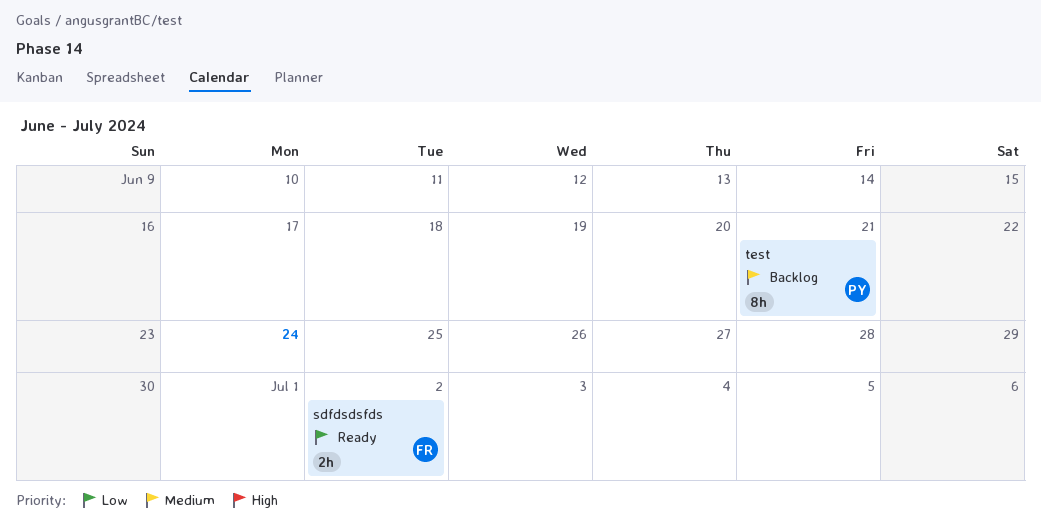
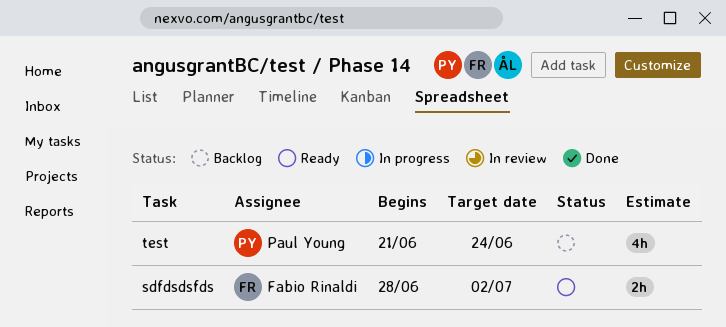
test, estimate: 8h -> 4h
test, due: Jun 21 -> Jun 24

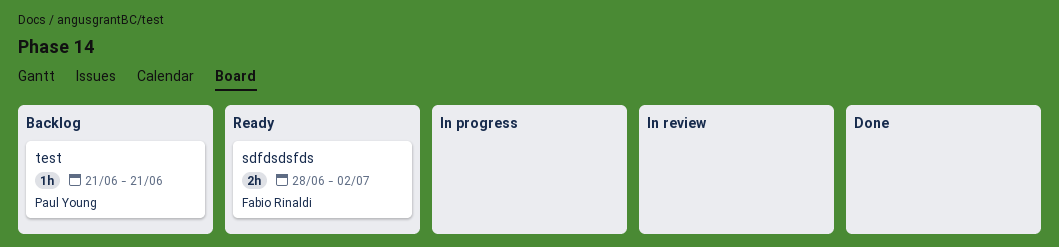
test, estimate: 4h -> 1h
test, due: Jun 24 -> Jun 21

